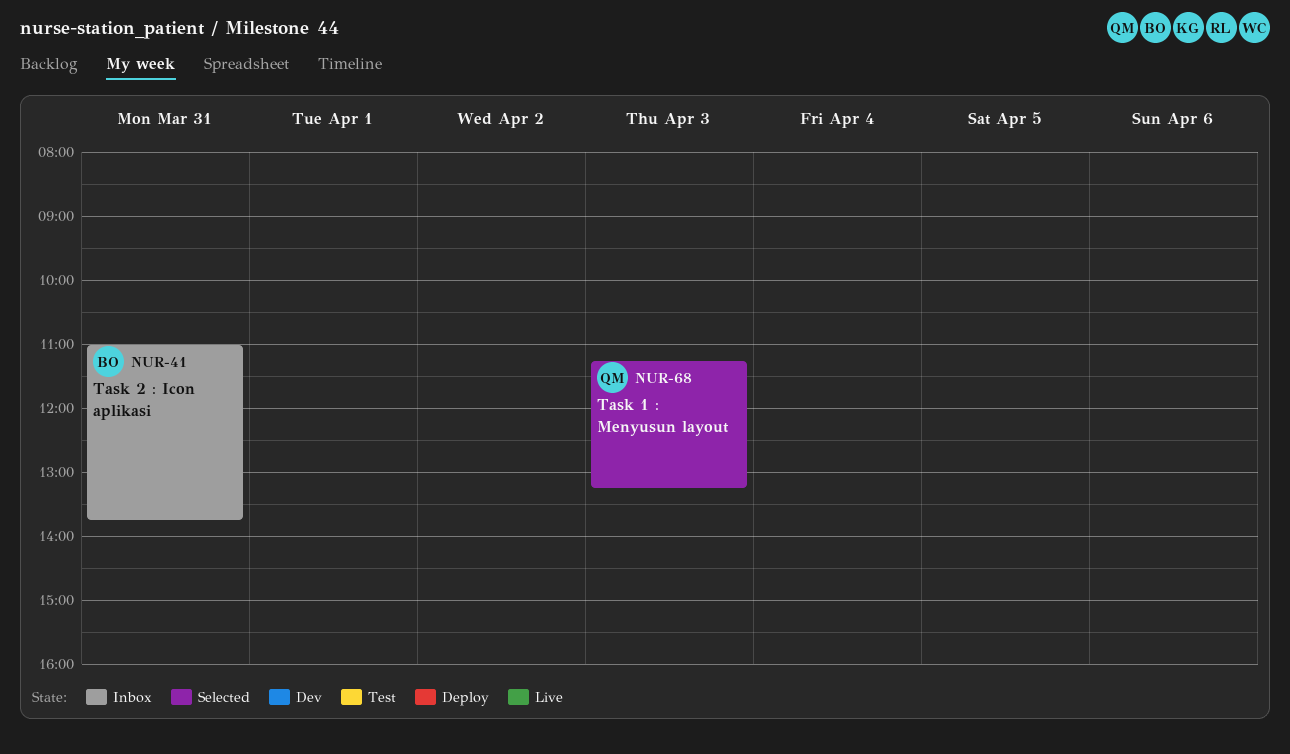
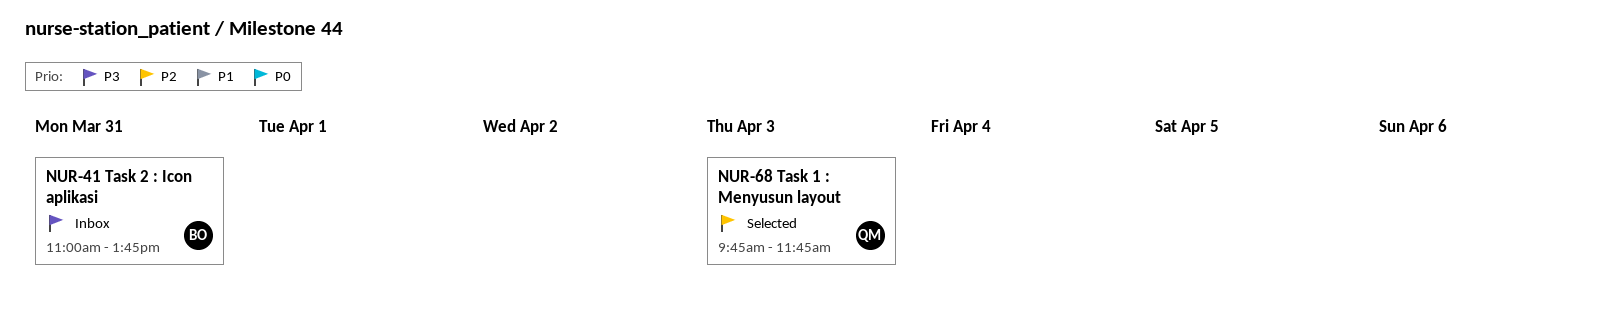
NUR-68, begins: 11:15 -> 09:45
NUR-68, ends: 13:15 -> 11:45

